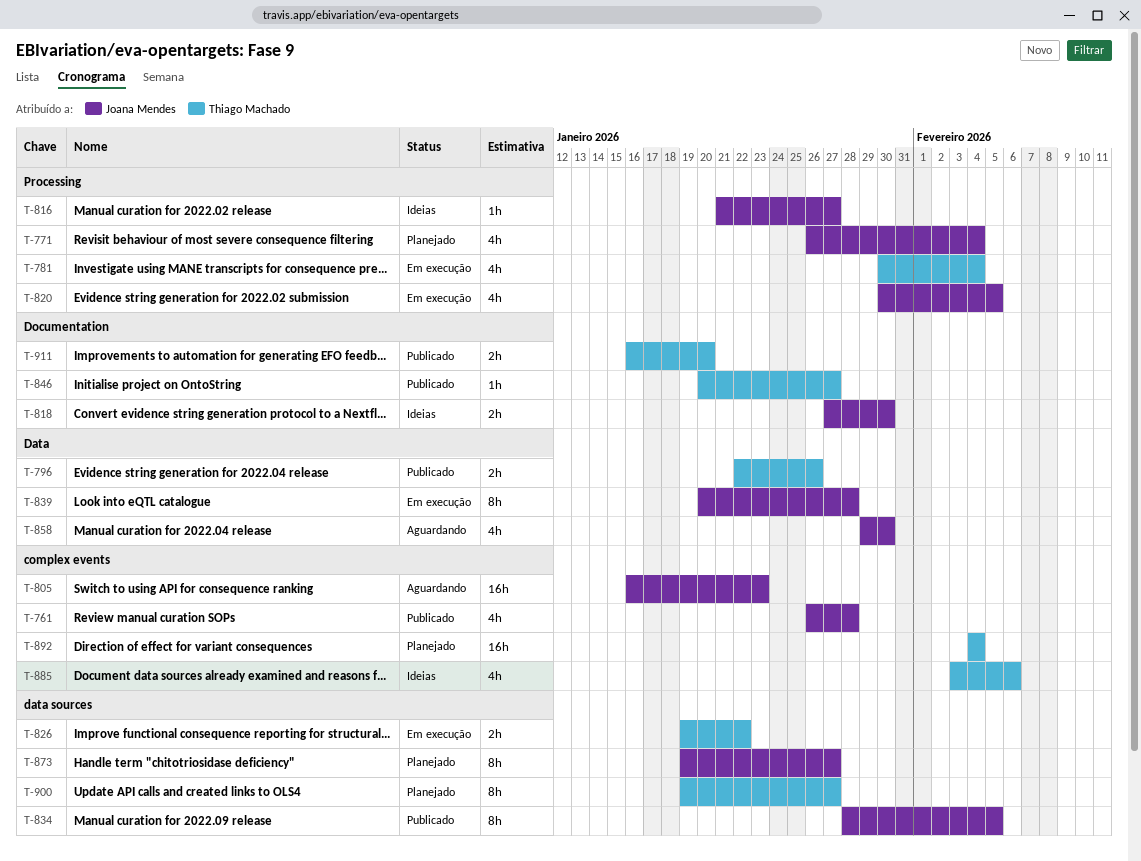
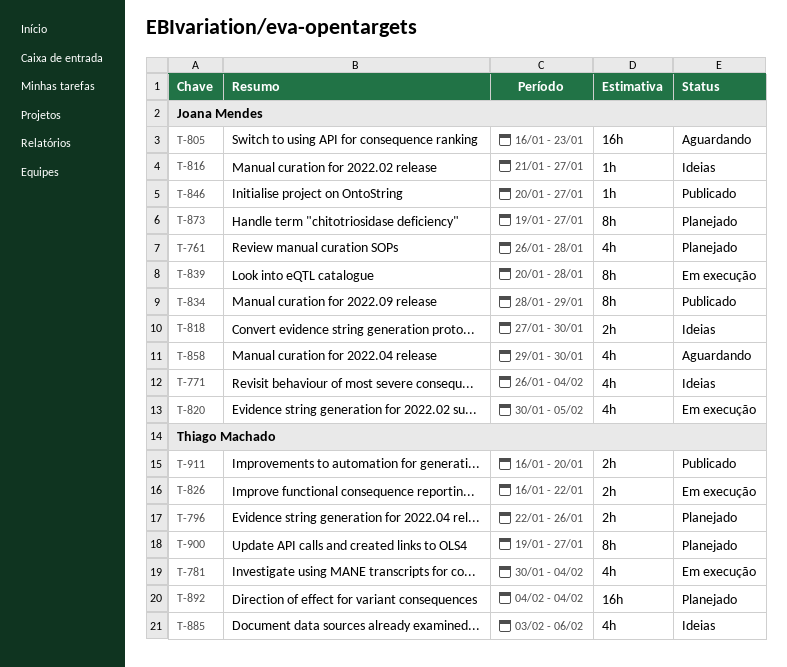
T-761, status: Publicado -> Planejado
T-771, status: Planejado -> Ideias
T-796, status: Publicado -> Planejado
T-826, start: Jan 19 -> Jan 16
T-834, due: Feb 5 -> Jan 29
T-846, owner: Thiago Machado -> Joana Mendes

